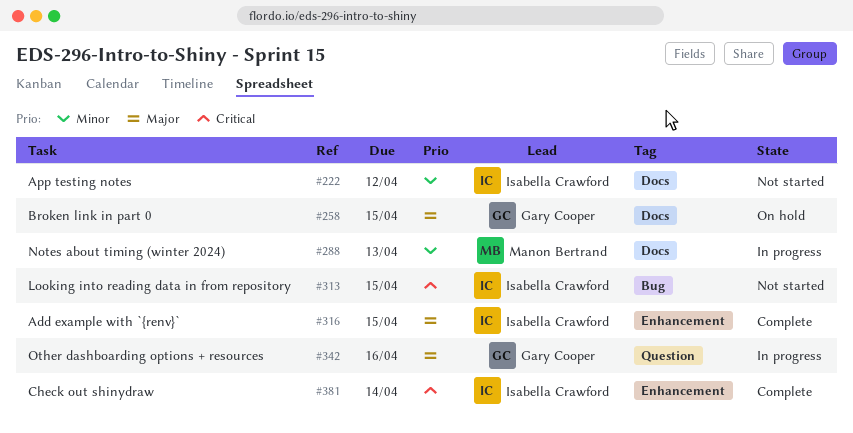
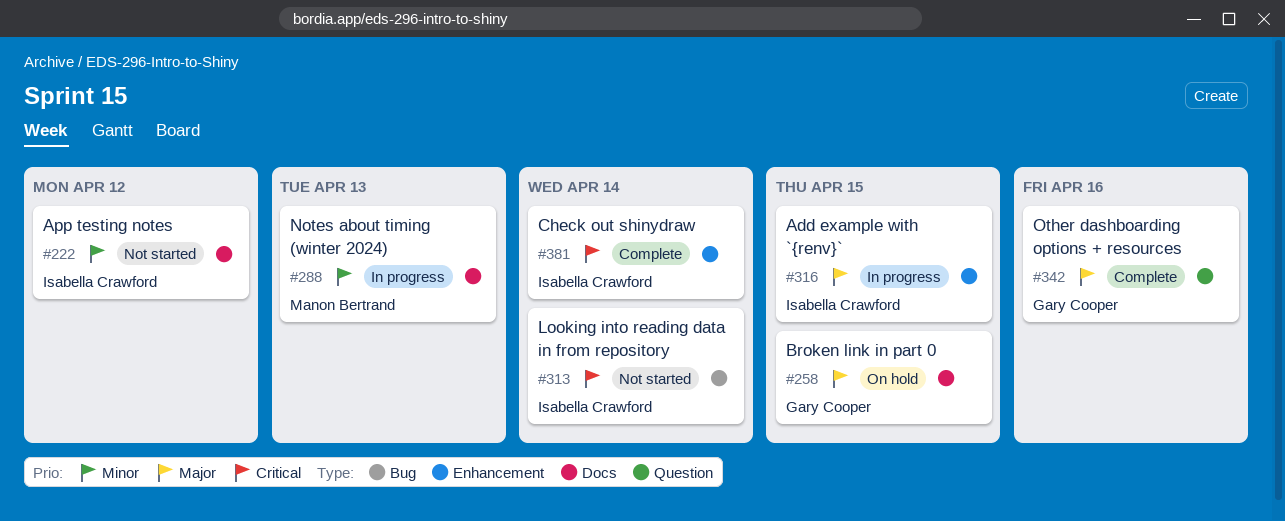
#313, due: Apr 15 -> Apr 14
#316, status: Complete -> In progress
#342, status: In progress -> Complete

